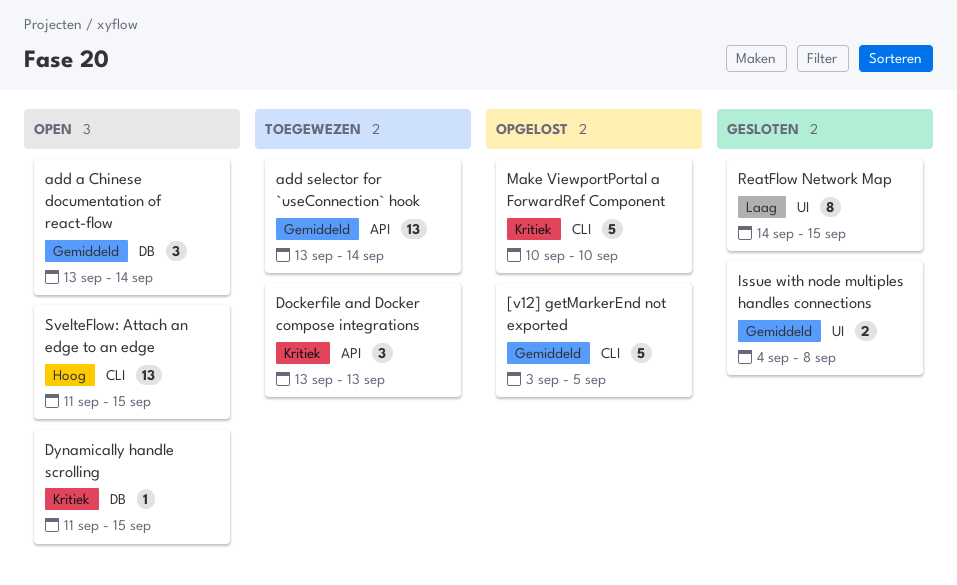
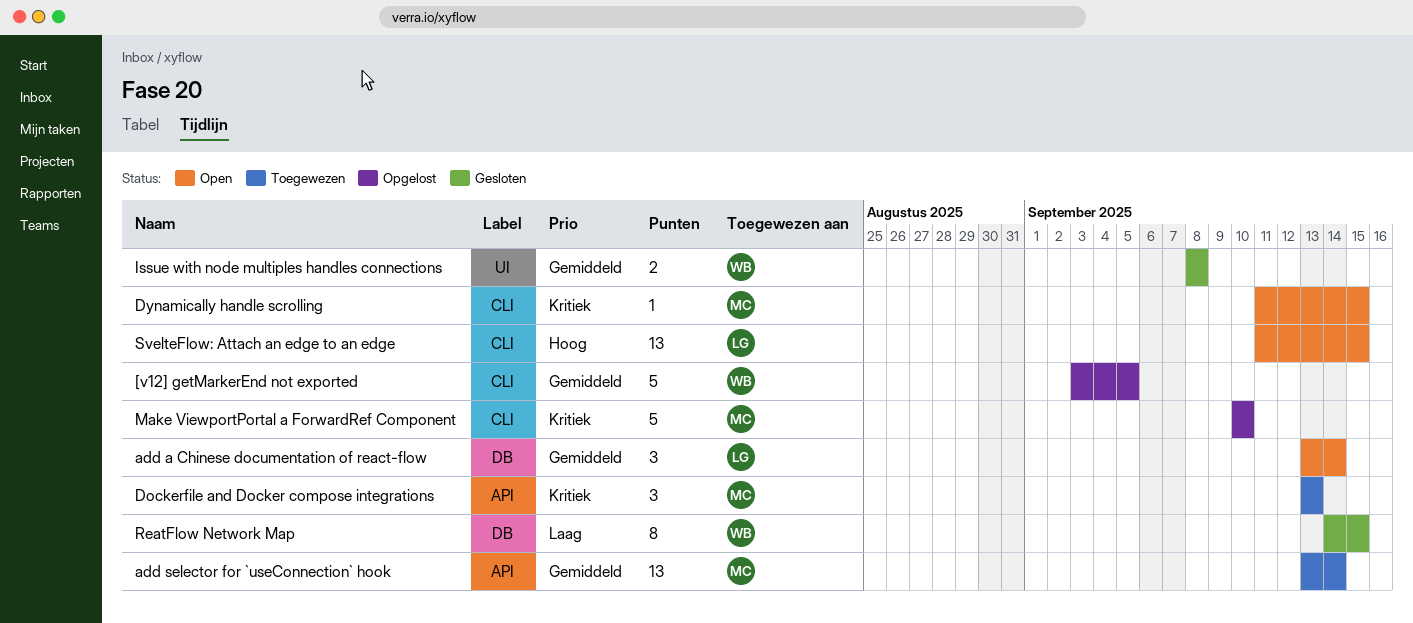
Dynamically handle scrolling, label: DB -> CLI
Issue with node multiples handles connections, start: Sep 4 -> Sep 8
ReatFlow Network Map, label: UI -> DB

